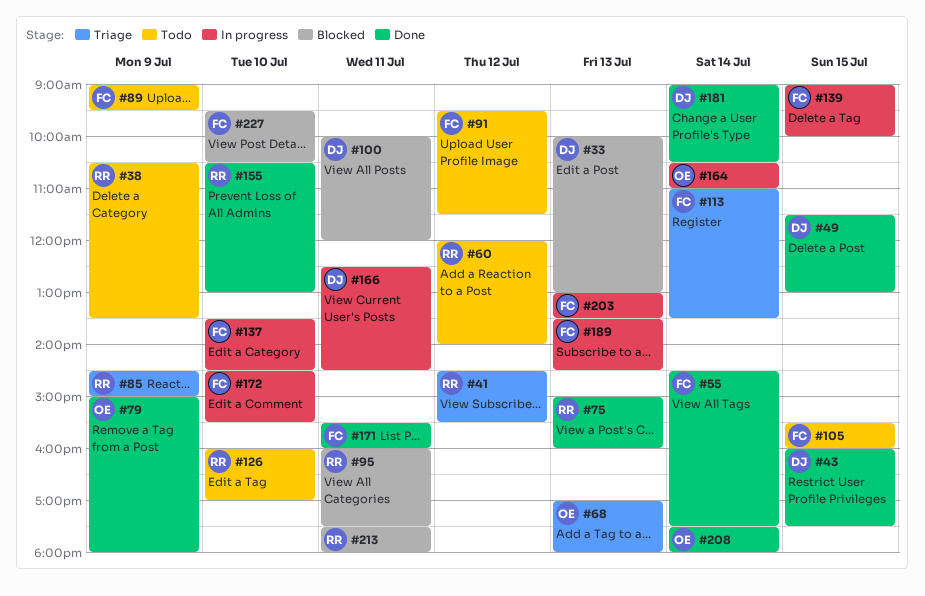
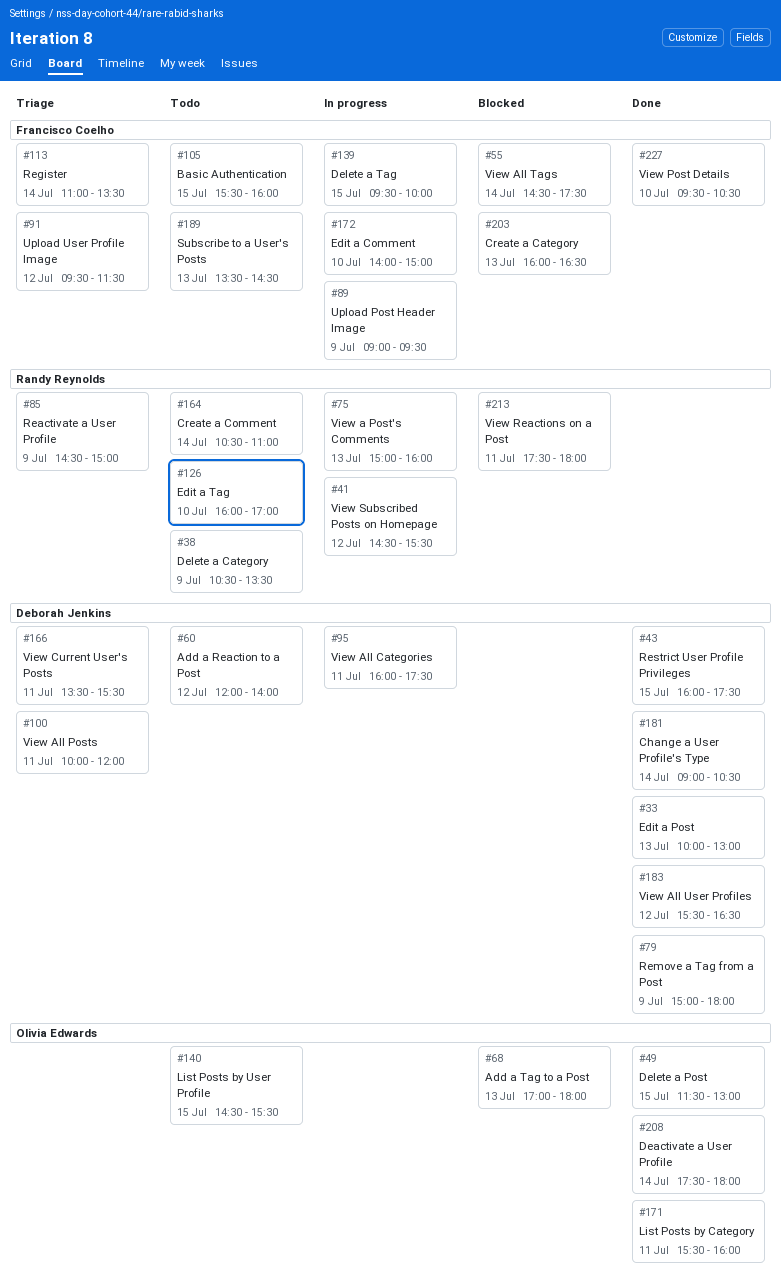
#33, status: Blocked -> Done
#41, status: Triage -> In progress
#49, owner: Deborah Jenkins -> Olivia Edwards
#55, status: Done -> Blocked
#60, owner: Randy Reynolds -> Deborah Jenkins
#68, status: Triage -> Blocked
#75, status: Done -> In progress
#79, owner: Olivia Edwards -> Deborah Jenkins
#89, status: Todo -> In progress
#91, status: Todo -> Triage
#95, status: Blocked -> In progress
#95, owner: Randy Reynolds -> Deborah Jenkins
#100, status: Blocked -> Triage
#137: present -> none
#139, begins: 09:00 -> 09:30
#140: none -> present
#155: present -> none
#164, status: In progress -> Todo
#164, owner: Olivia Edwards -> Randy Reynolds
#166, status: In progress -> Triage
#166, begins: 12:30 -> 13:30
#166, ends: 14:30 -> 15:30
#171, owner: Francisco Coelho -> Olivia Edwards
#172, begins: 14:30 -> 14:00
#172, ends: 15:30 -> 15:00
#183: none -> present
#189, status: In progress -> Todo
#203, status: In progress -> Blocked
#203, begins: 13:00 -> 16:00
#203, ends: 13:30 -> 16:30
#227, status: Blocked -> Done

